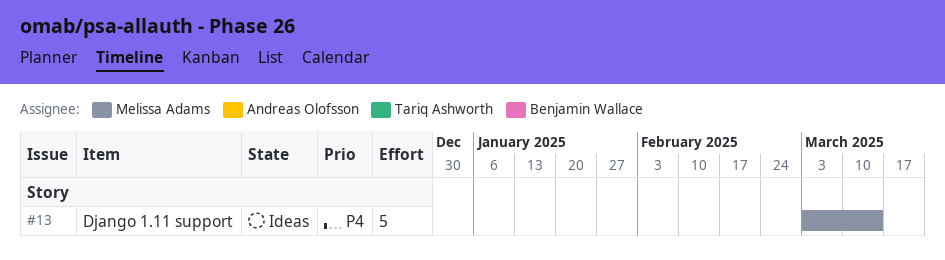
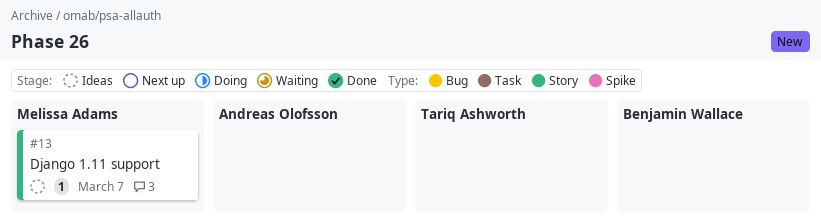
#13, estimate: 5 -> 1
#13, due: Mar 14 -> Mar 7

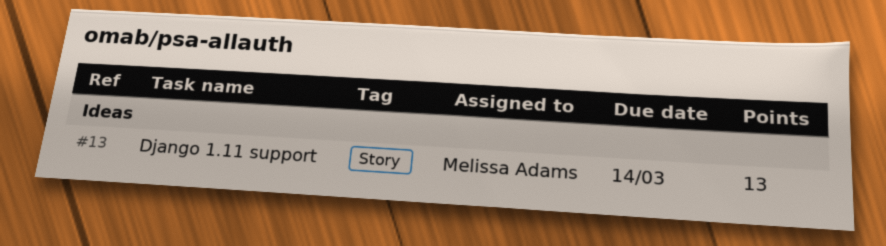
#13, estimate: 1 -> 13
#13, due: Mar 7 -> Mar 14

